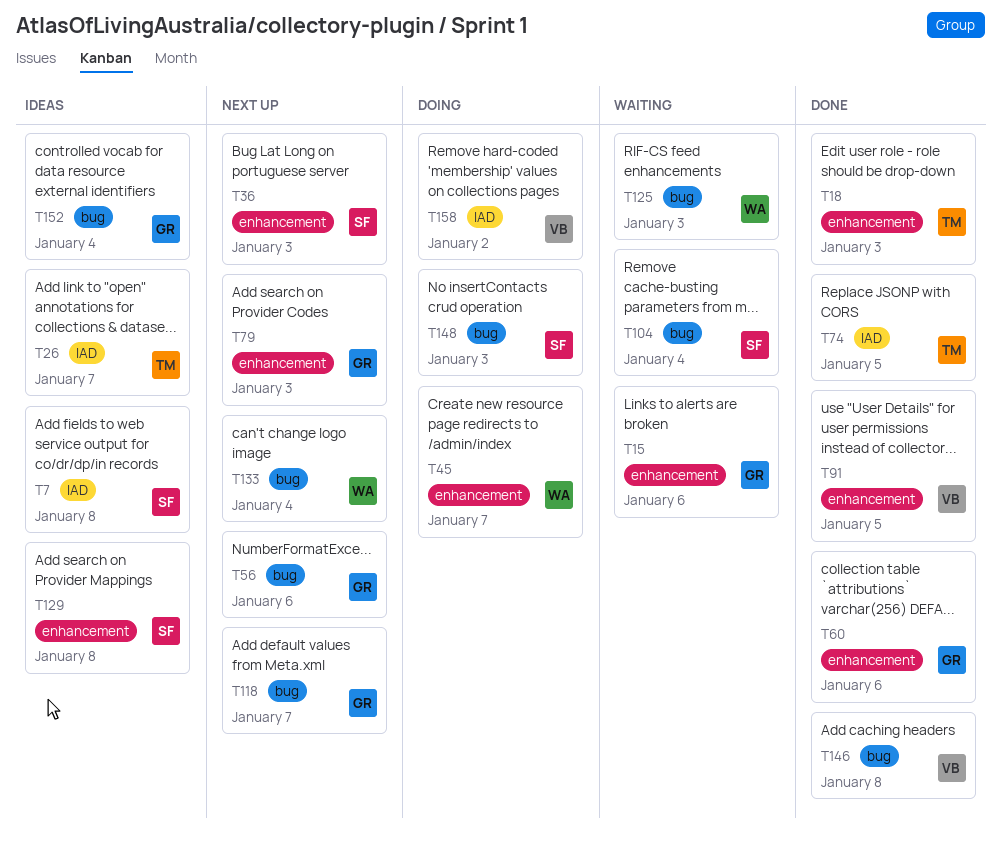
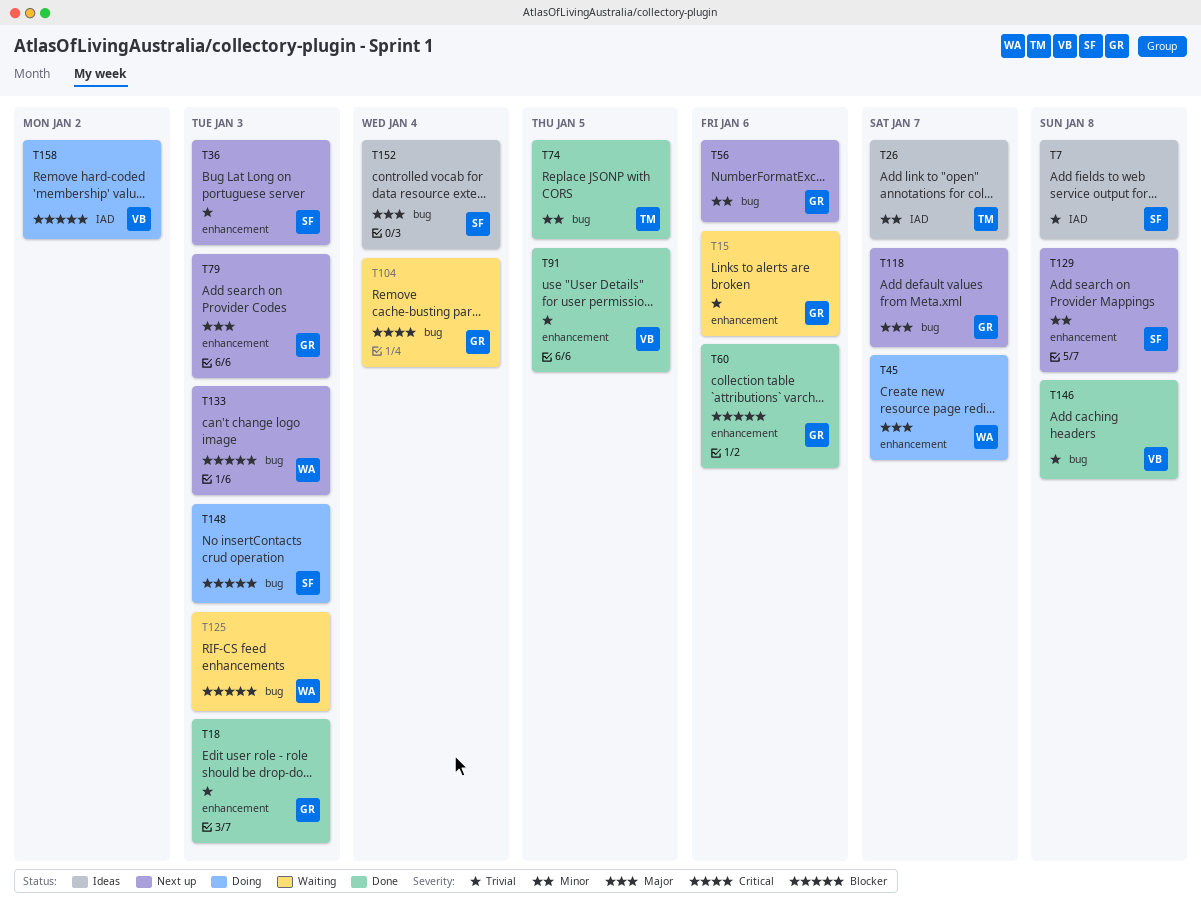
T18, owner: TM -> GR
T74, label: IAD -> bug
T104, owner: SF -> GR
T129, status: Ideas -> Next up
T133, due: Jan 4 -> Jan 3
T152, owner: GR -> SF

